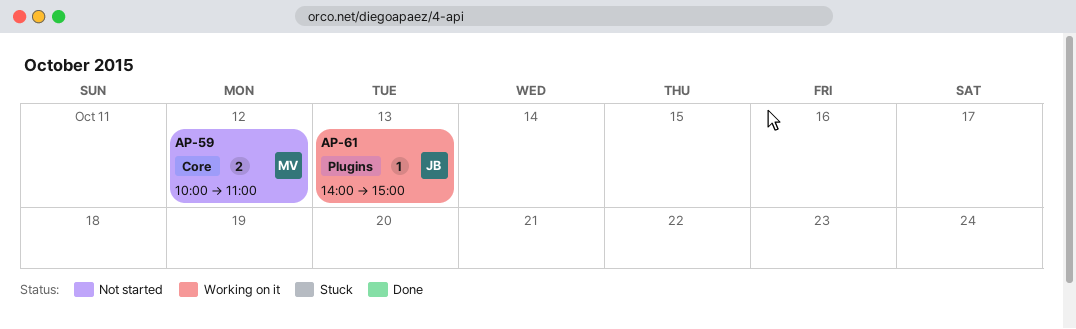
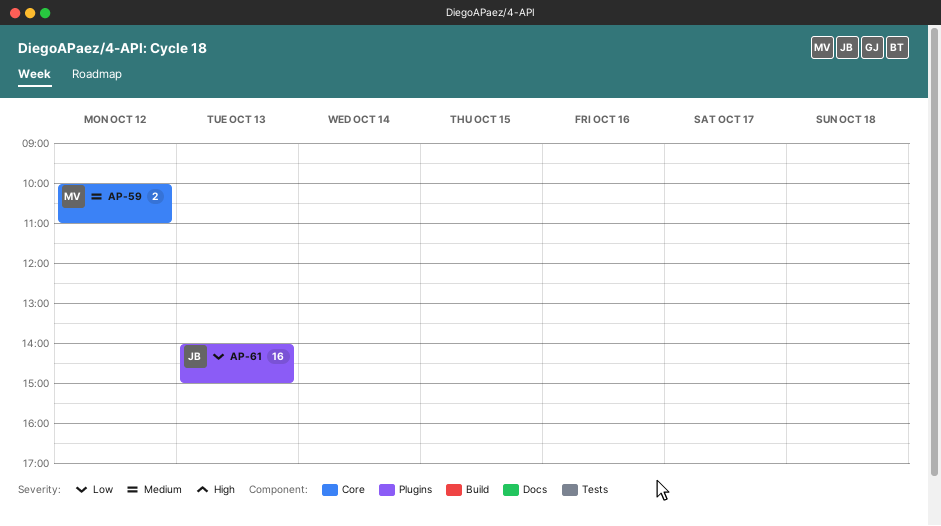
AP-61, estimate: 1 -> 16

